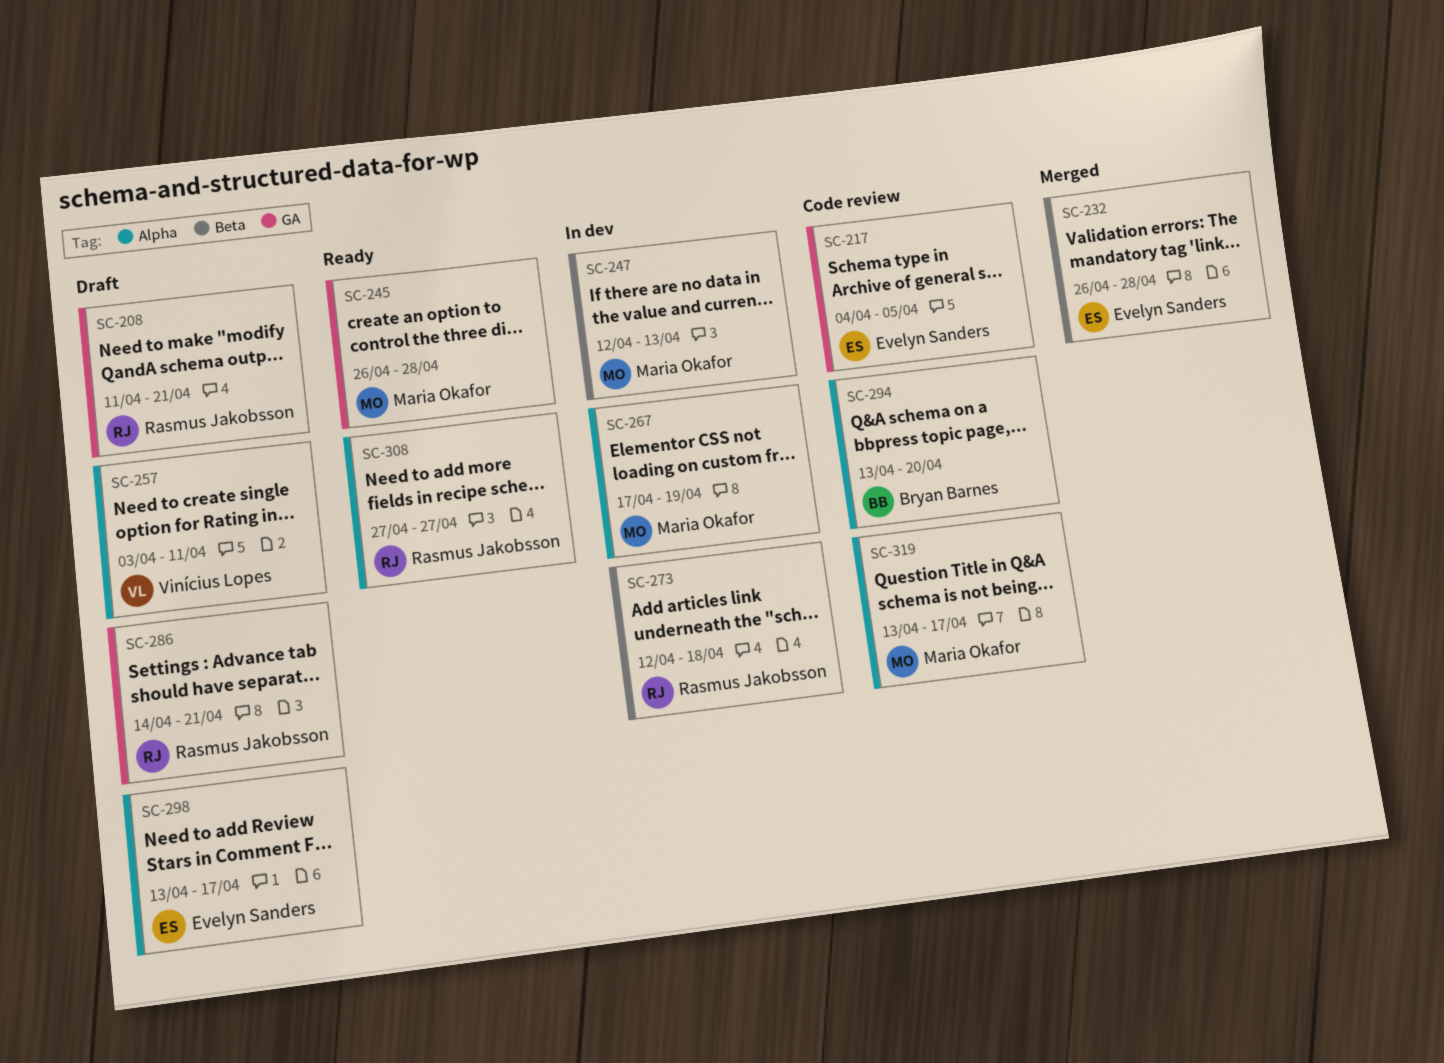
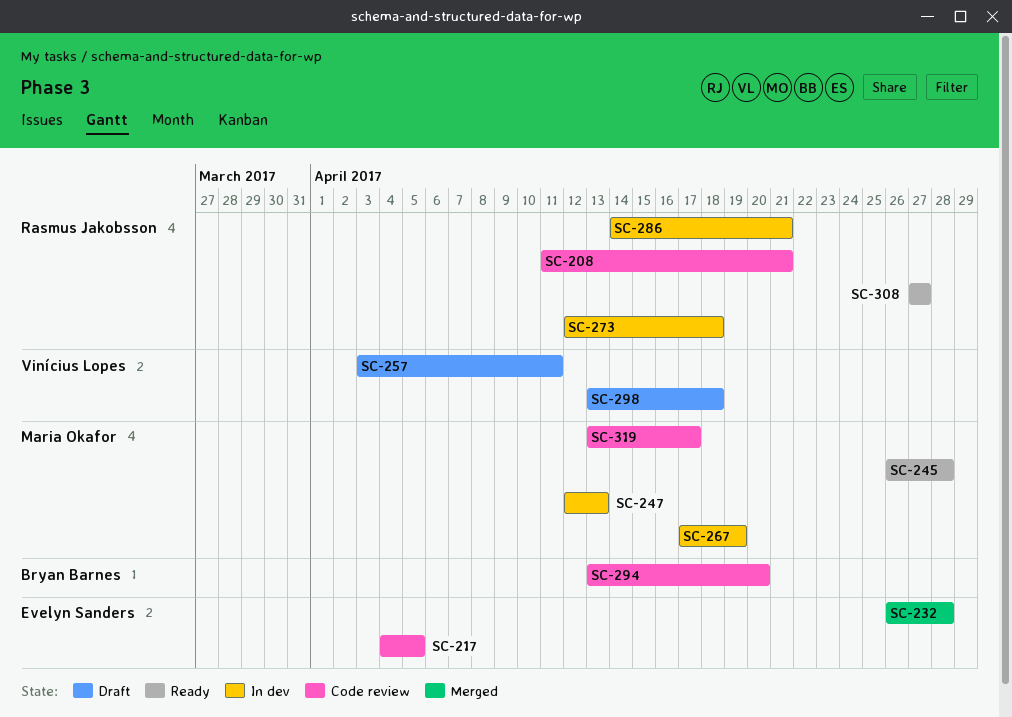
SC-208, status: Draft -> Code review
SC-286, status: Draft -> In dev
SC-298, owner: Evelyn Sanders -> Vinícius Lopes
SC-298, due: Apr 17 -> Apr 18

